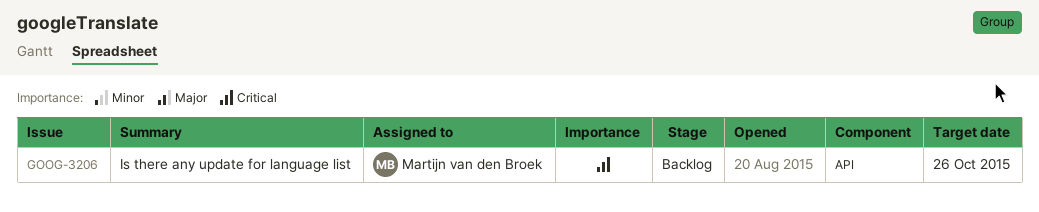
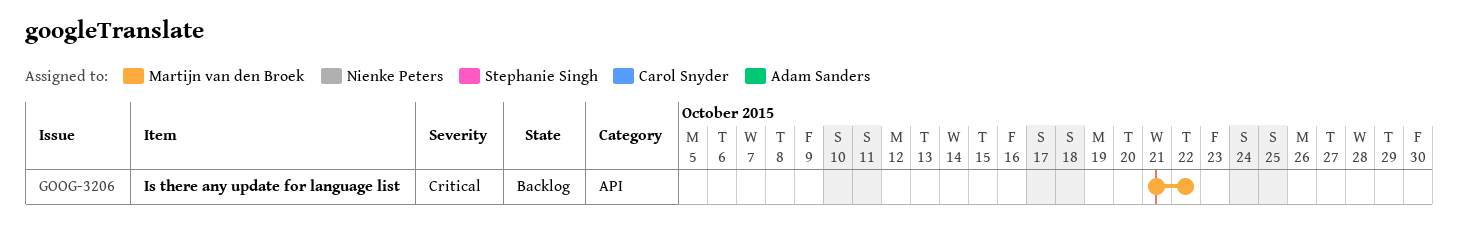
GOOG-3206, due: Oct 26 -> Oct 22

